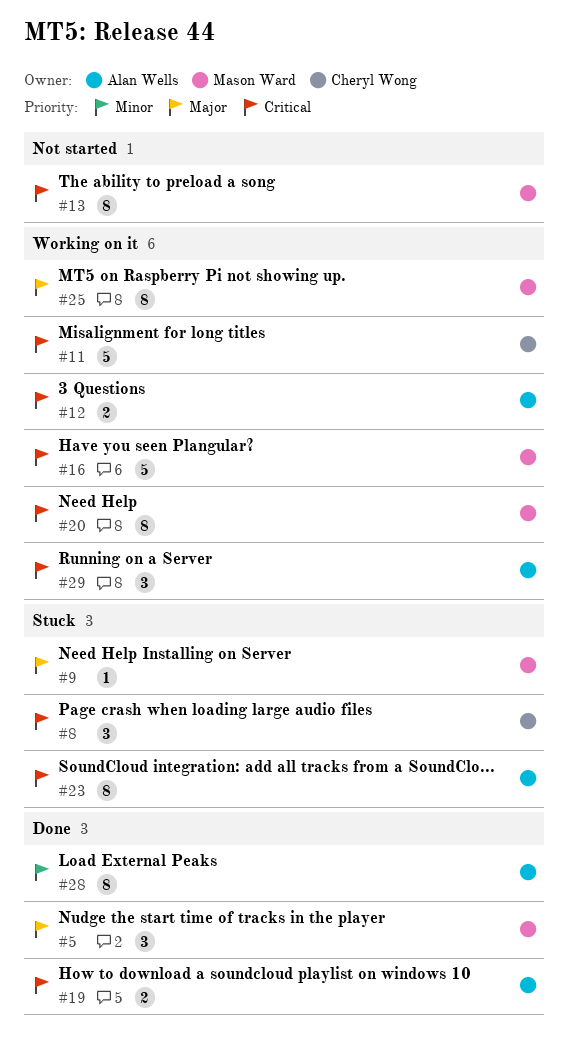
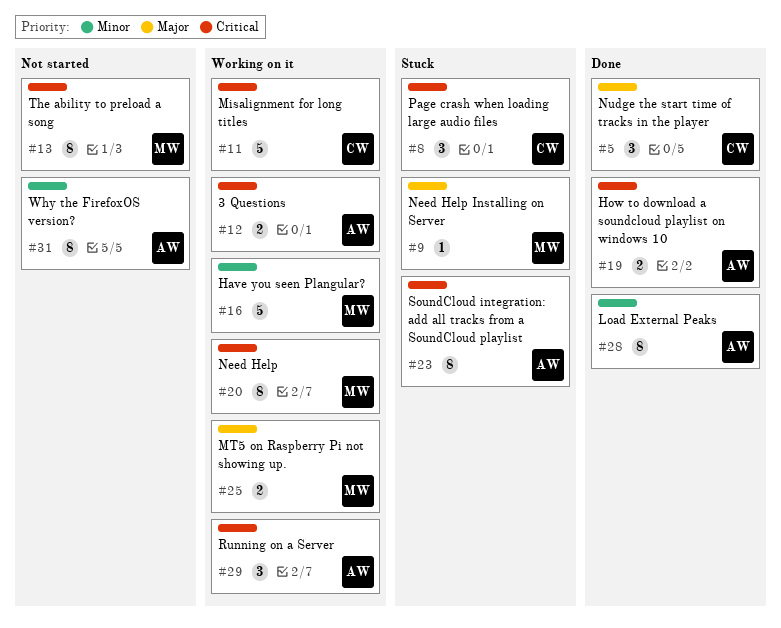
#5, owner: Mason Ward -> Cheryl Wong
#16, priority: Critical -> Minor
#25, estimate: 8 -> 2
#31: none -> present

